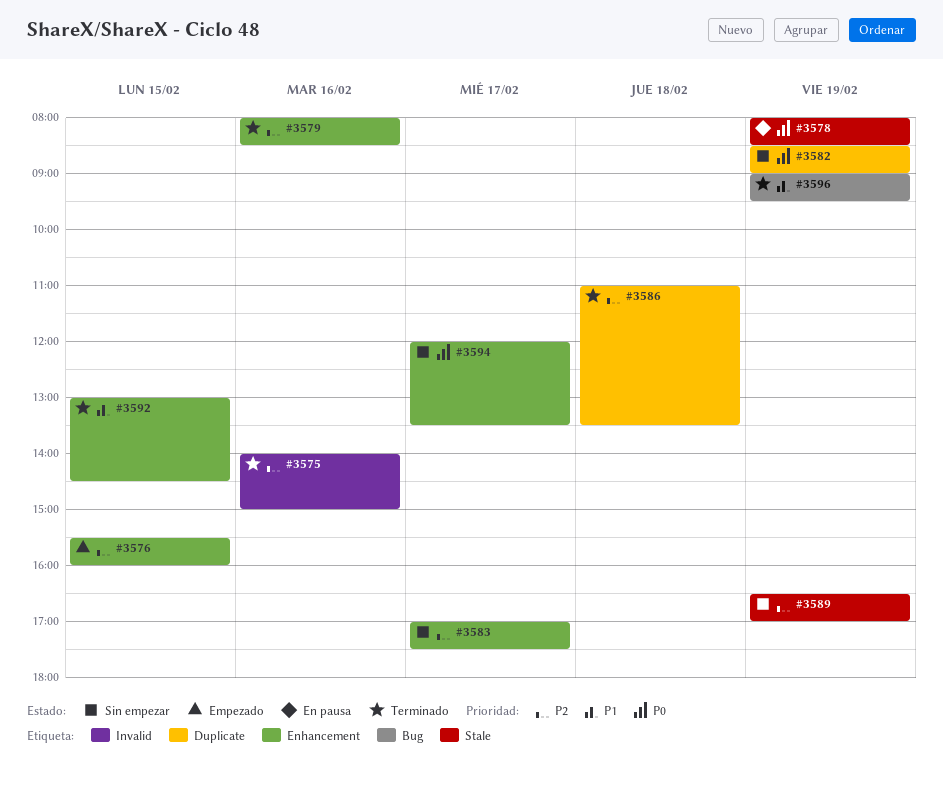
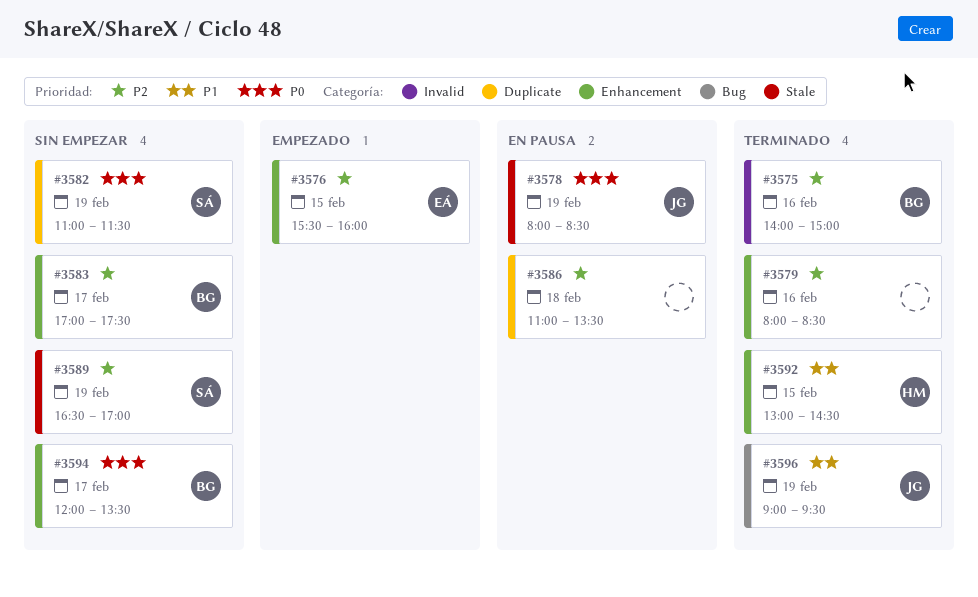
#3582, begins: 08:30 -> 11:00
#3582, ends: 09:00 -> 11:30
#3586, status: Terminado -> En pausa

